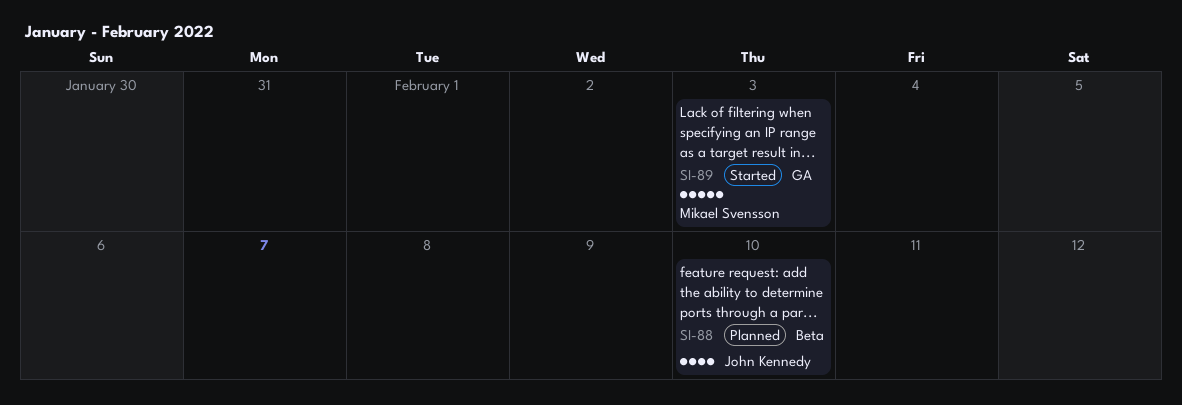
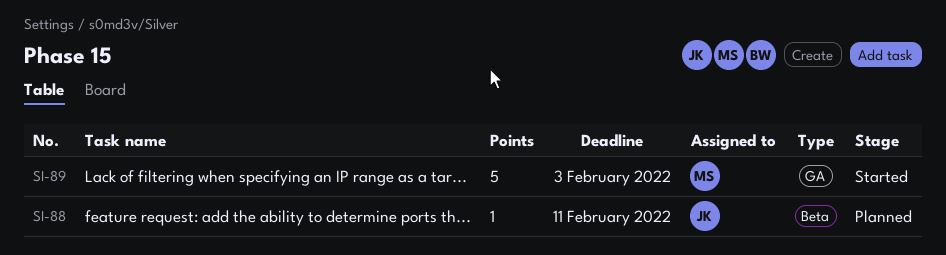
SI-88, estimate: 4 -> 1
SI-88, due: Feb 10 -> Feb 11

